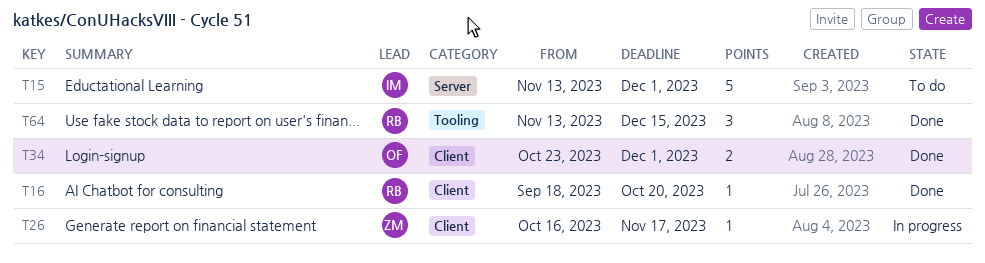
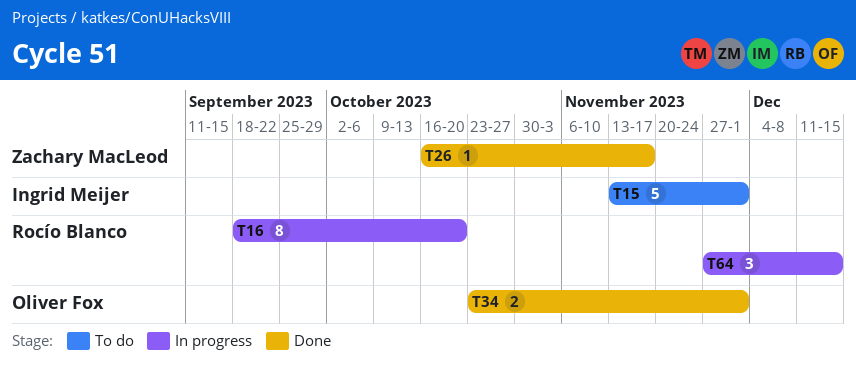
T16, status: Done -> In progress
T16, estimate: 1 -> 8
T26, status: In progress -> Done
T64, status: Done -> In progress
T64, start: Nov 13 -> Nov 27

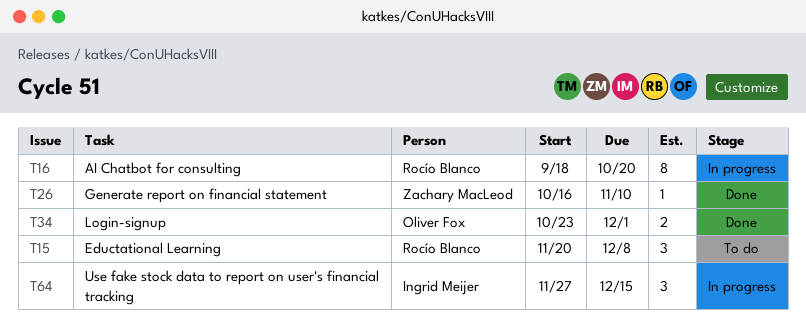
T15, owner: Ingrid Meijer -> Rocío Blanco
T15, estimate: 5 -> 3
T15, start: Nov 13 -> Nov 20
T15, due: Dec 1 -> Dec 8
T26, due: Nov 17 -> Nov 10
T64, owner: Rocío Blanco -> Ingrid Meijer

